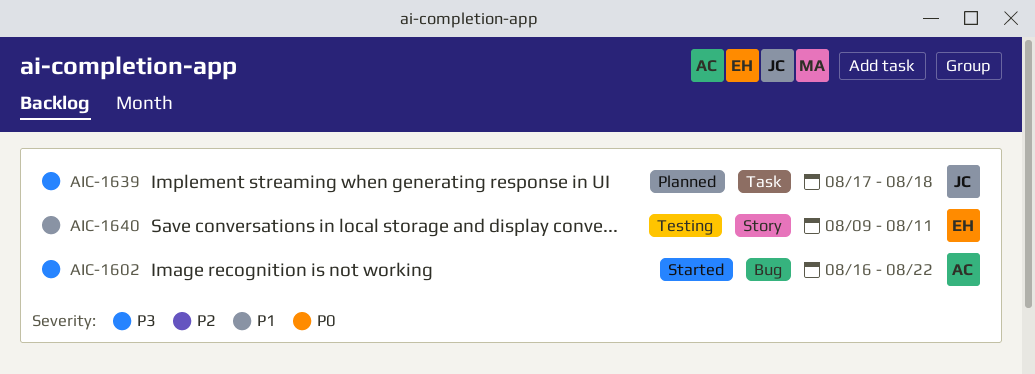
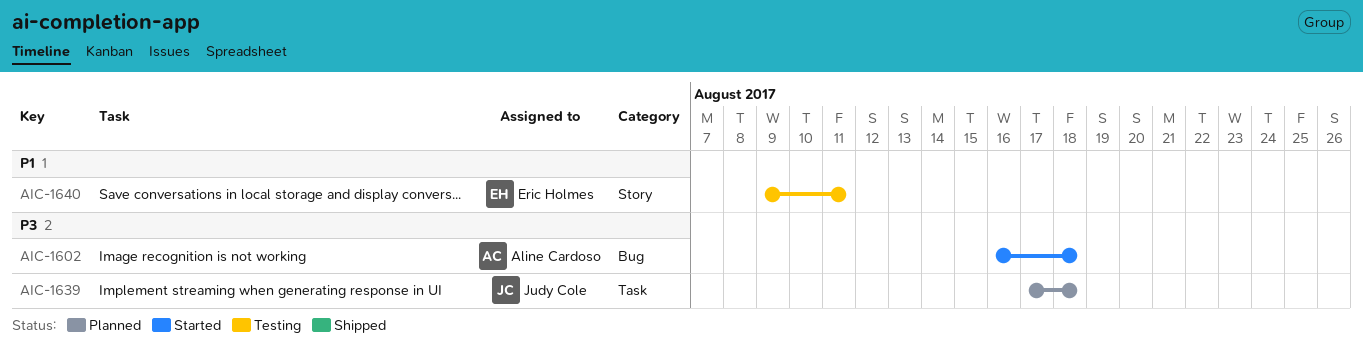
AIC-1602, due: Aug 22 -> Aug 18

